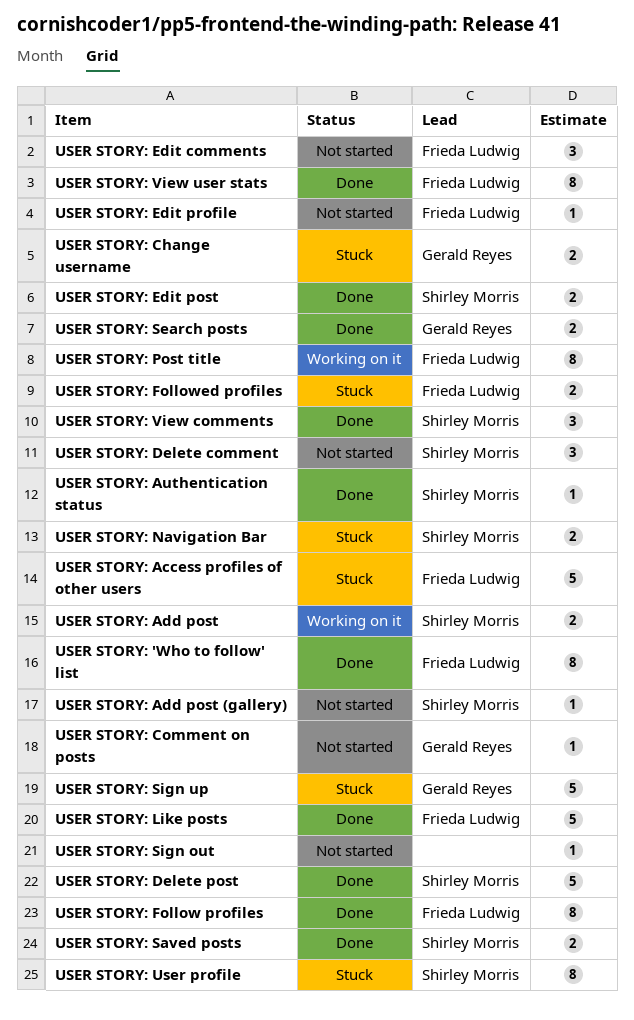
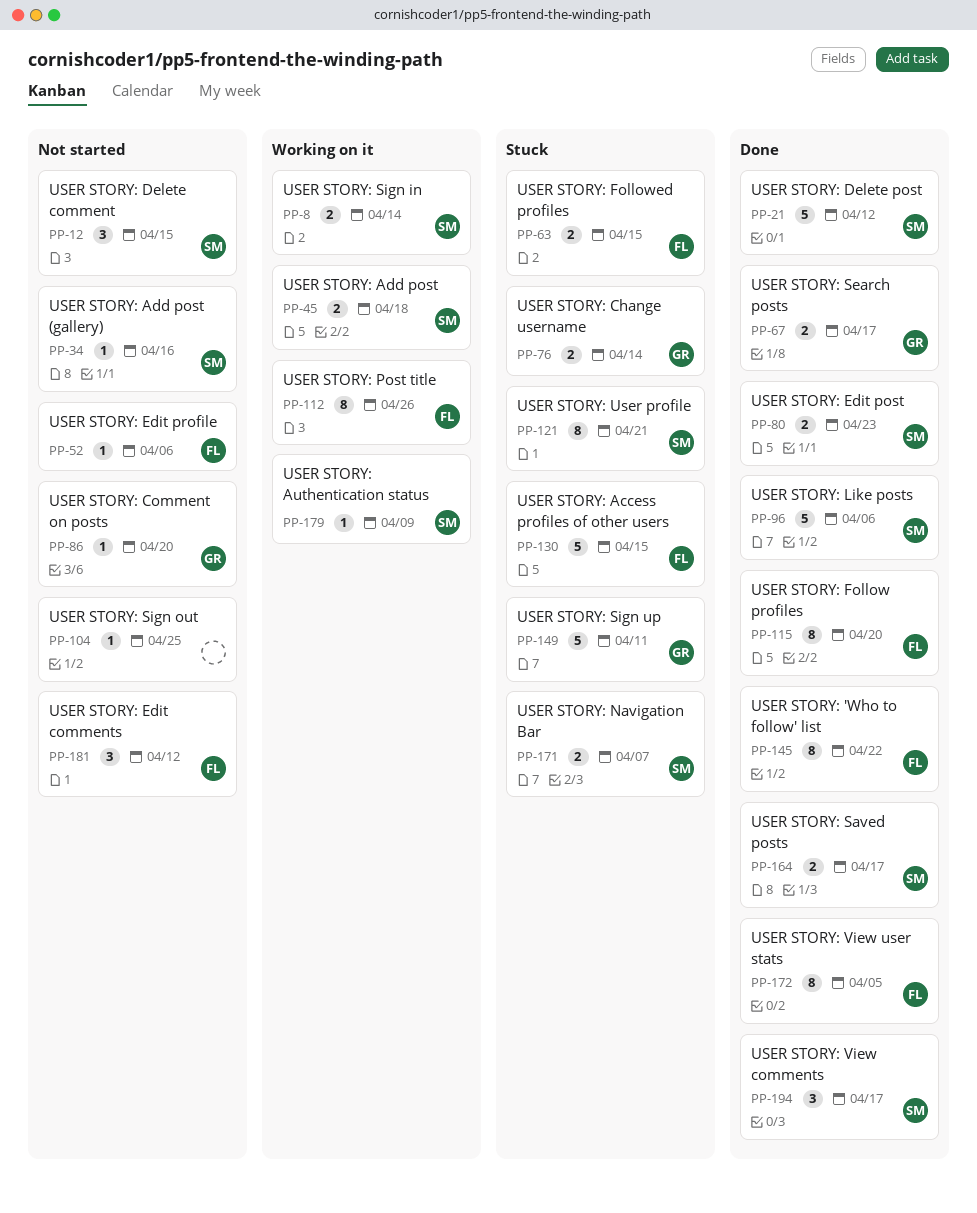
USER STORY: Authentication status, status: Done -> Working on it
USER STORY: Like posts, owner: Frieda Ludwig -> Shirley Morris
USER STORY: Sign in: none -> present

